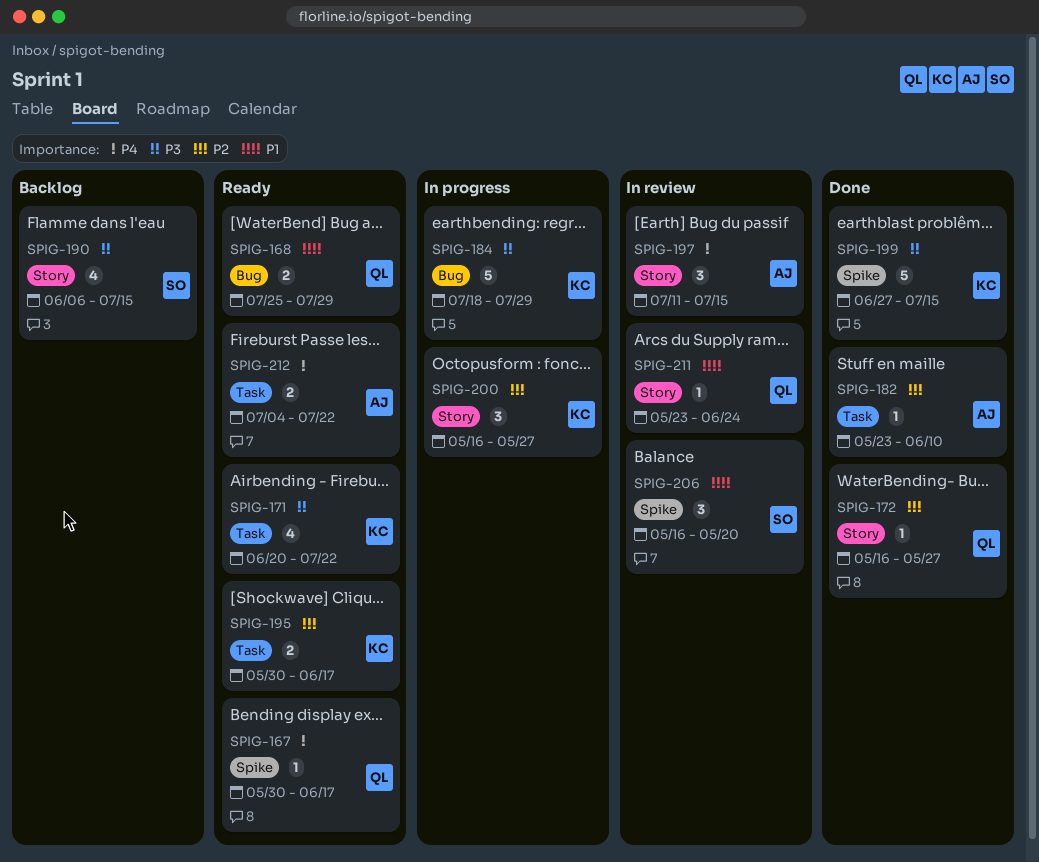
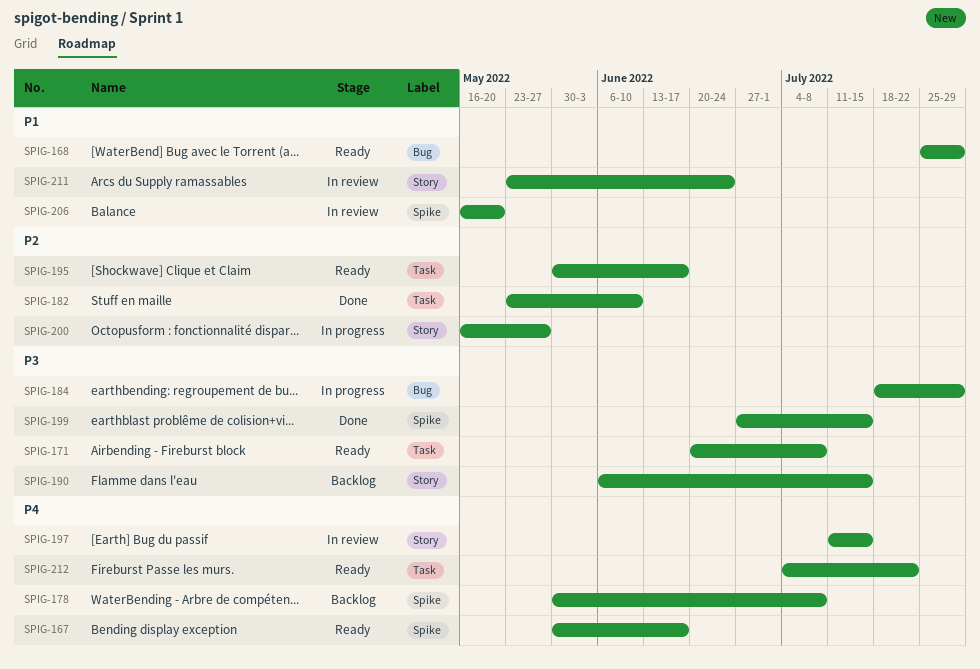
SPIG-171, due: Jul 22 -> Jul 8
SPIG-172: present -> none
SPIG-178: none -> present

